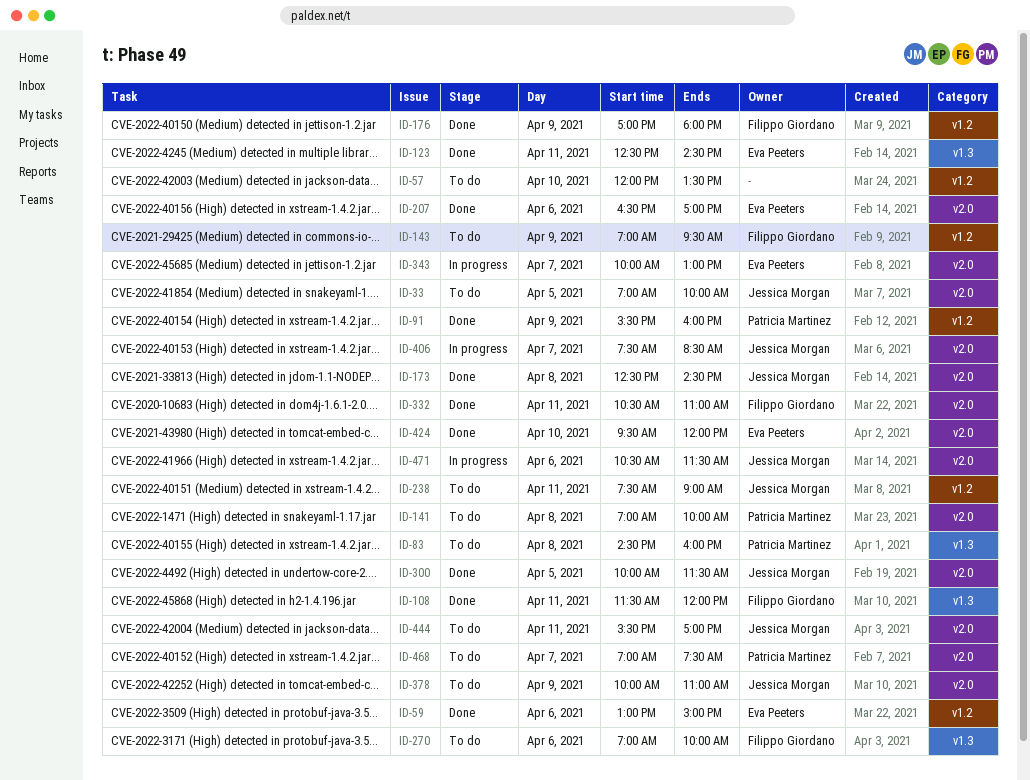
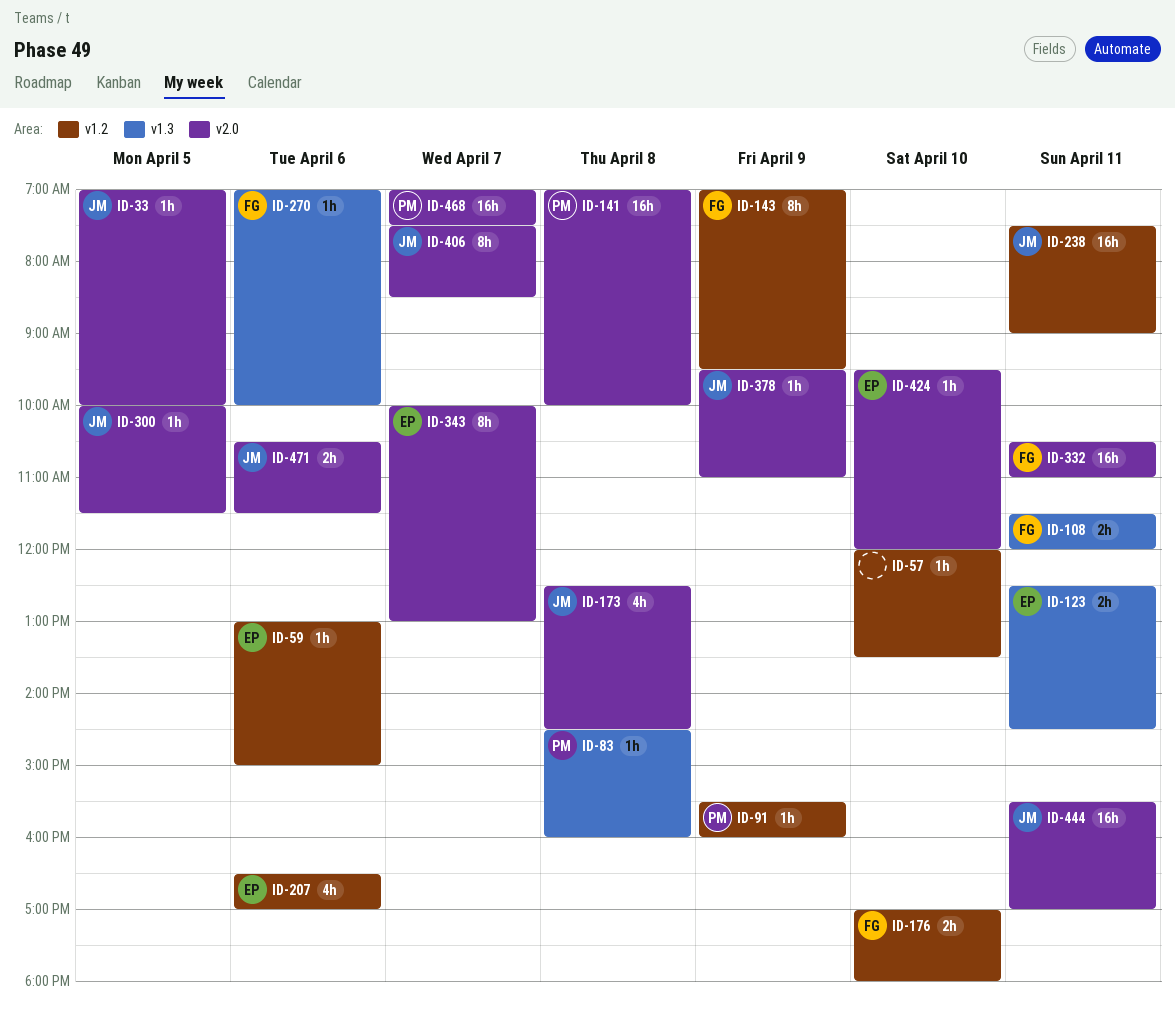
ID-176, day: Apr 9 -> Apr 10
ID-207, label: v2.0 -> v1.2
ID-378, begins: 10:00 -> 09:30

